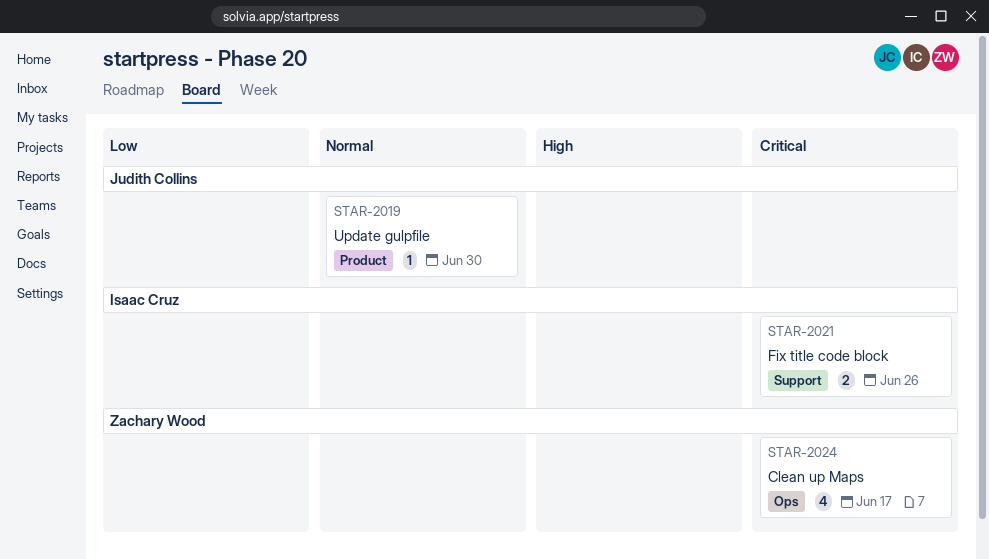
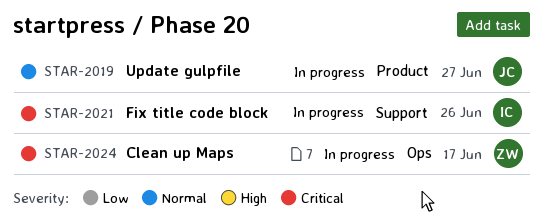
STAR-2019, due: Jun 30 -> Jun 27

